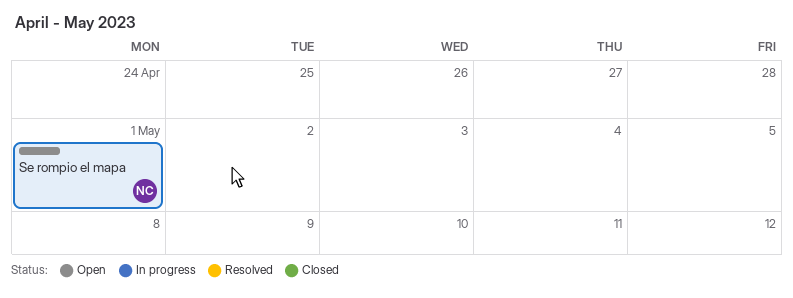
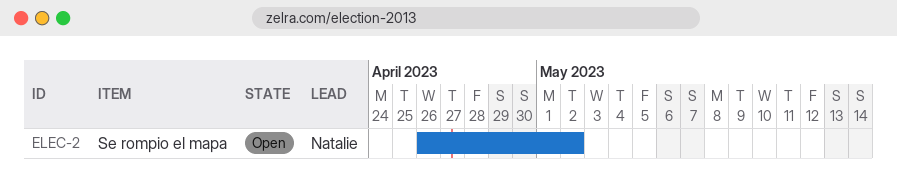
Se rompio el mapa, due: May 1 -> May 2

